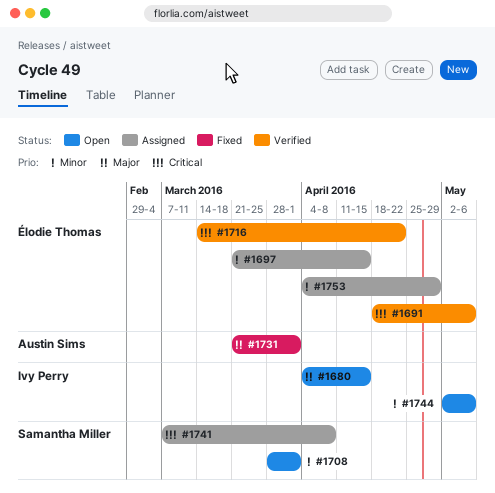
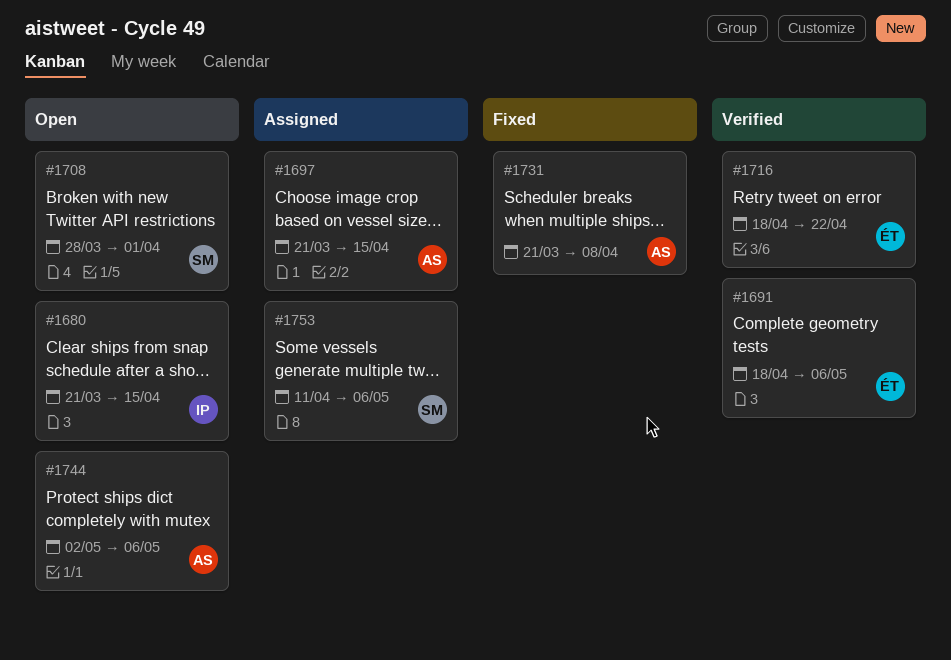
#1680, start: Apr 4 -> Mar 21
#1697, owner: Élodie Thomas -> Austin Sims
#1716, start: Mar 14 -> Apr 18
#1731, due: Apr 1 -> Apr 8
#1741: present -> none
#1744, owner: Ivy Perry -> Austin Sims
#1753, owner: Élodie Thomas -> Samantha Miller
#1753, start: Apr 4 -> Apr 11
#1753, due: Apr 29 -> May 6

